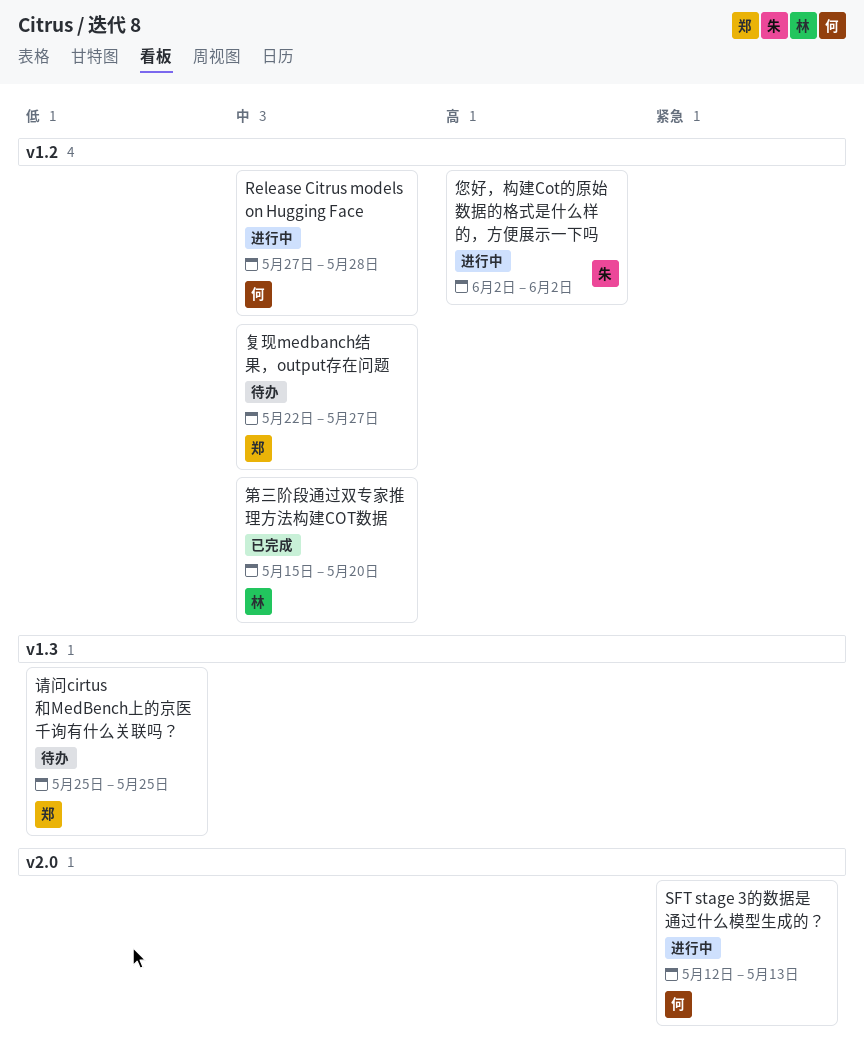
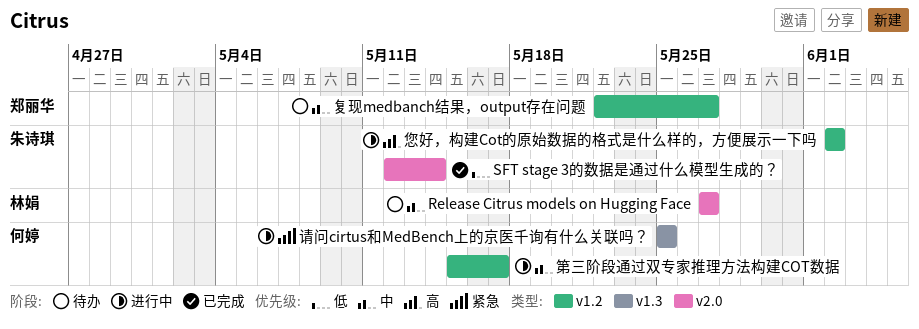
Release Citrus models on Hugging Face, status: 进行中 -> 待办
Release Citrus models on Hugging Face, owner: 何婷 -> 林娟
Release Citrus models on Hugging Face, label: v1.2 -> v2.0
Release Citrus models on Hugging Face, due: May 28 -> May 27
SFT stage 3的数据是通过什么模型生成的？, status: 进行中 -> 已完成
SFT stage 3的数据是通过什么模型生成的？, owner: 何婷 -> 朱诗琪
SFT stage 3的数据是通过什么模型生成的？, priority: 紧急 -> 低
SFT stage 3的数据是通过什么模型生成的？, due: May 13 -> May 14
第三阶段通过双专家推理方法构建COT数据, status: 已完成 -> 进行中
第三阶段通过双专家推理方法构建COT数据, owner: 林娟 -> 何婷
第三阶段通过双专家推理方法构建COT数据, due: May 20 -> May 17
请问cirtus和MedBench上的京医千询有什么关联吗？, status: 待办 -> 进行中
请问cirtus和MedBench上的京医千询有什么关联吗？, owner: 郑丽华 -> 何婷
请问cirtus和MedBench上的京医千询有什么关联吗？, priority: 低 -> 紧急

